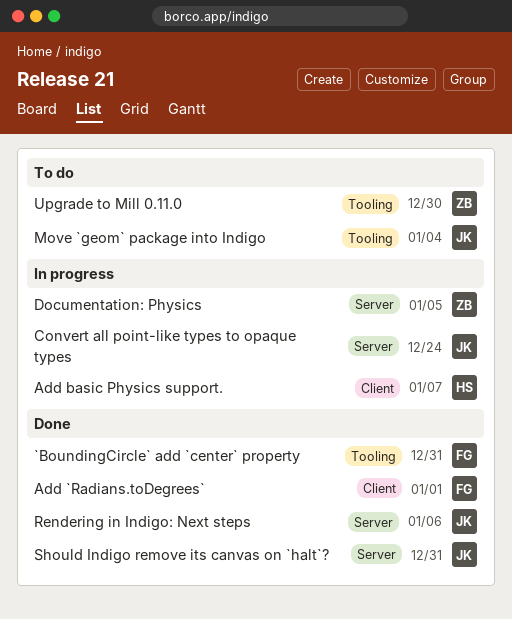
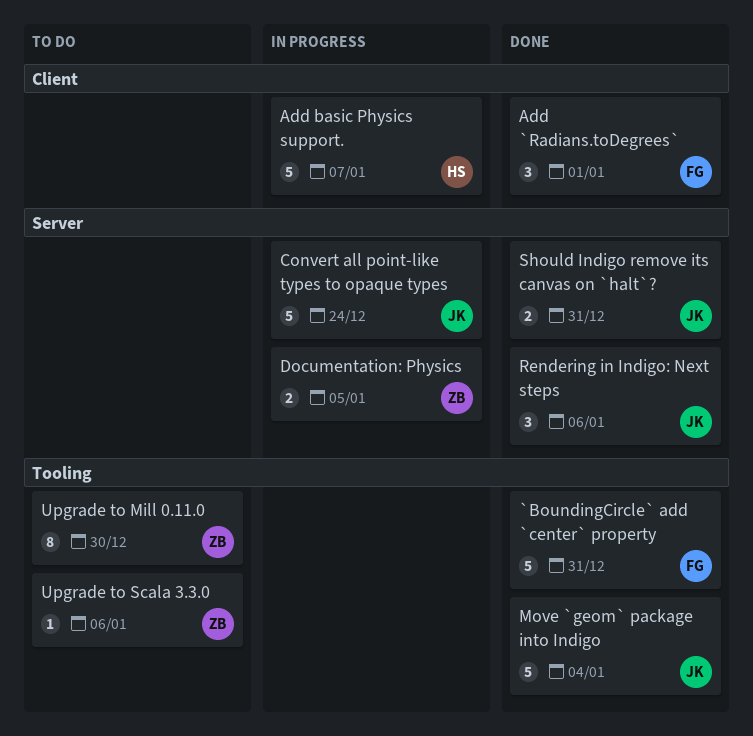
Move `geom` package into Indigo, status: To do -> Done
Upgrade to Scala 3.3.0: none -> present

